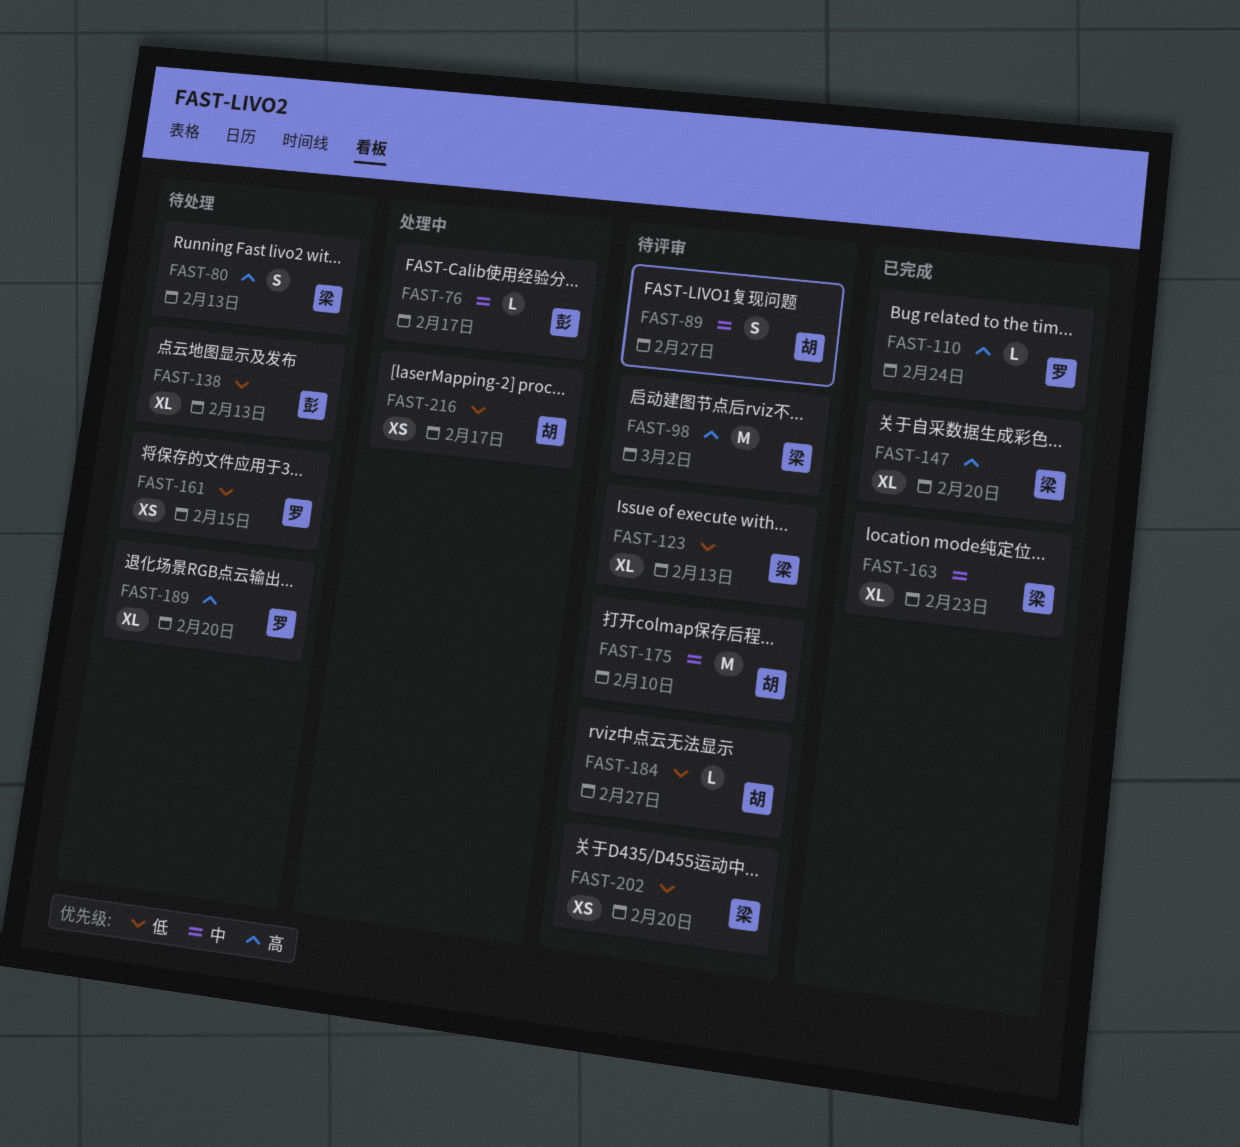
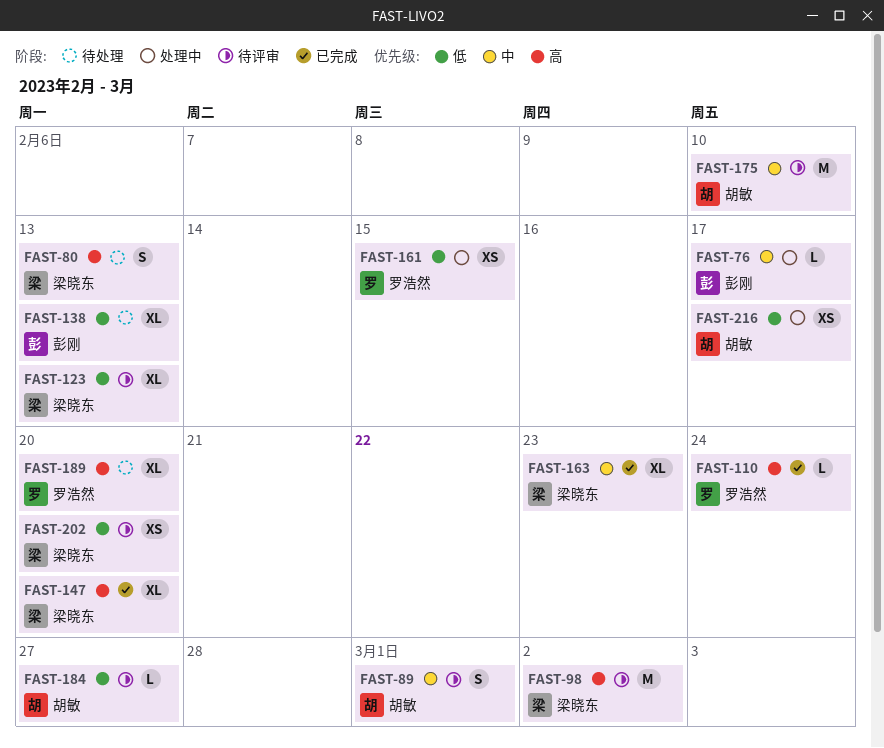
FAST-89, due: Feb 27 -> Mar 1
FAST-161, status: 待处理 -> 处理中

